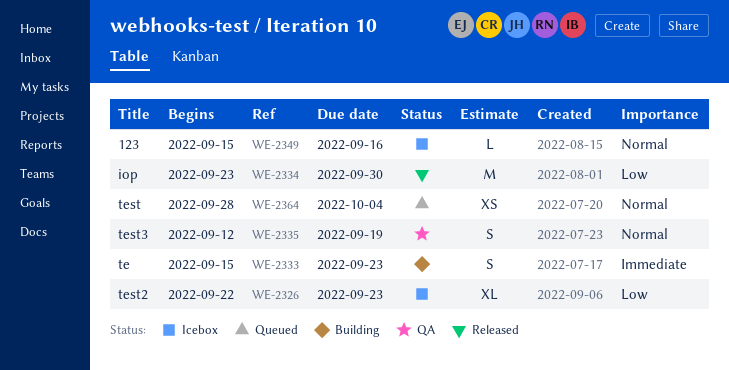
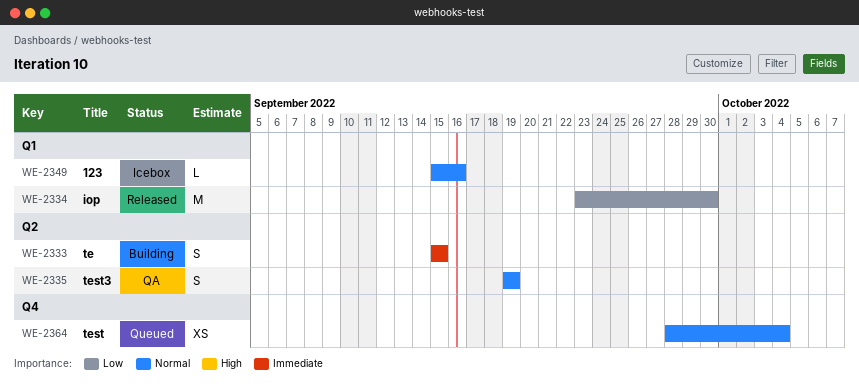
WE-2326: present -> none
WE-2333, due: Sep 23 -> Sep 15
WE-2335, start: Sep 12 -> Sep 19

